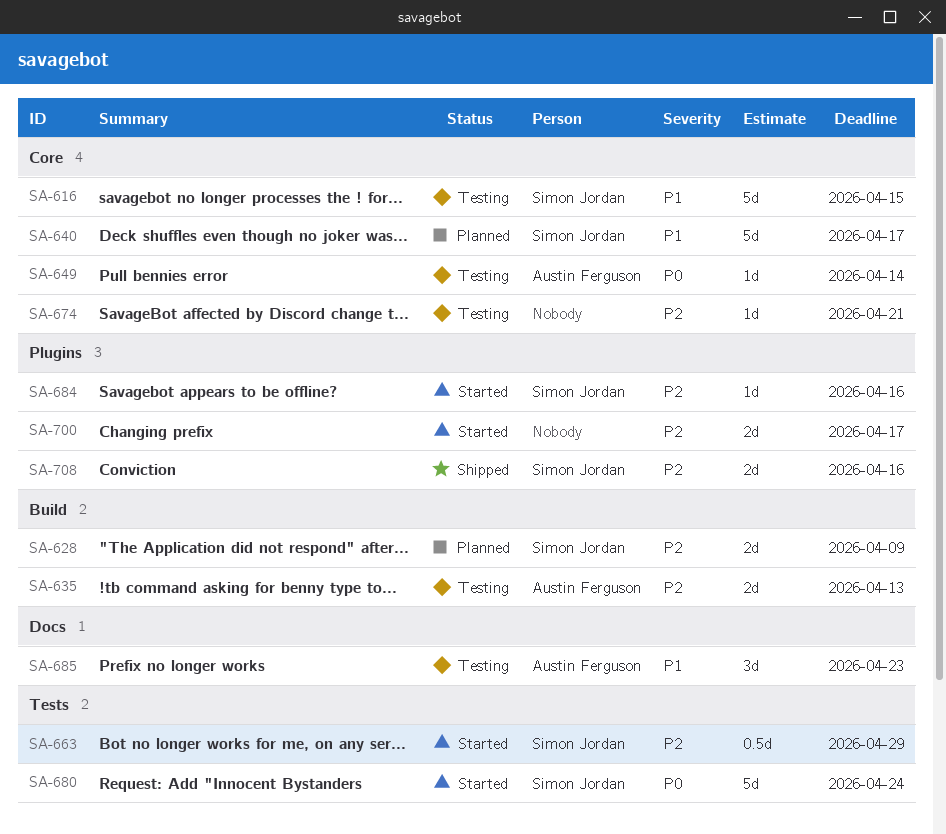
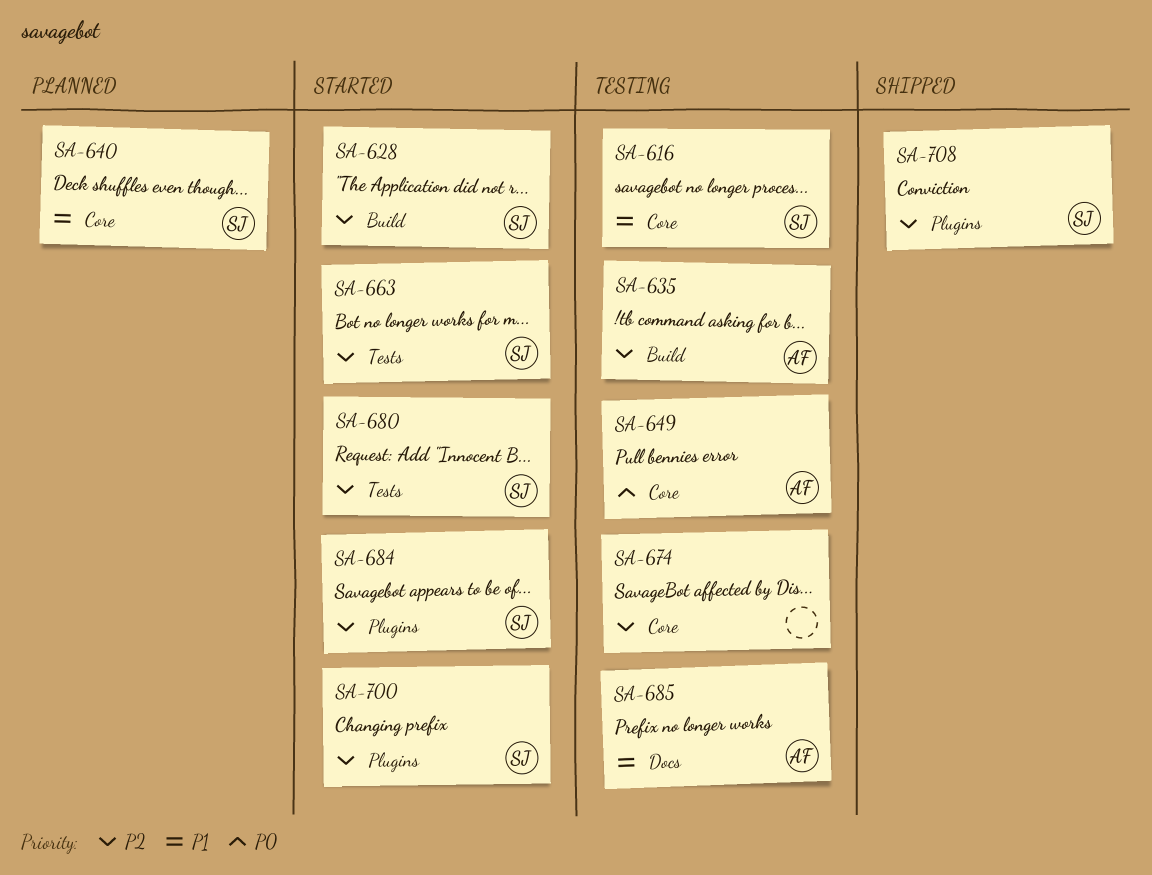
SA-628, status: Planned -> Started
SA-680, priority: P0 -> P2
SA-700, owner: none -> Simon Jordan

